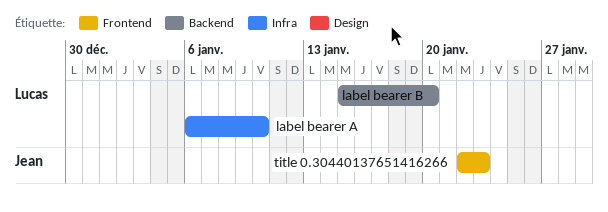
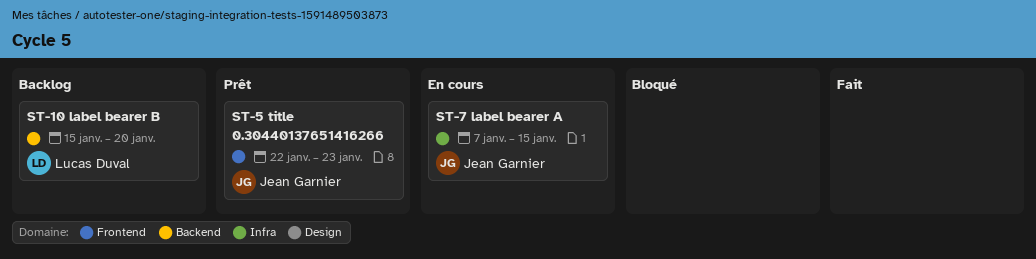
label bearer A, owner: Lucas Duval -> Jean Garnier
label bearer A, start: Jan 6 -> Jan 7
label bearer A, due: Jan 10 -> Jan 15

